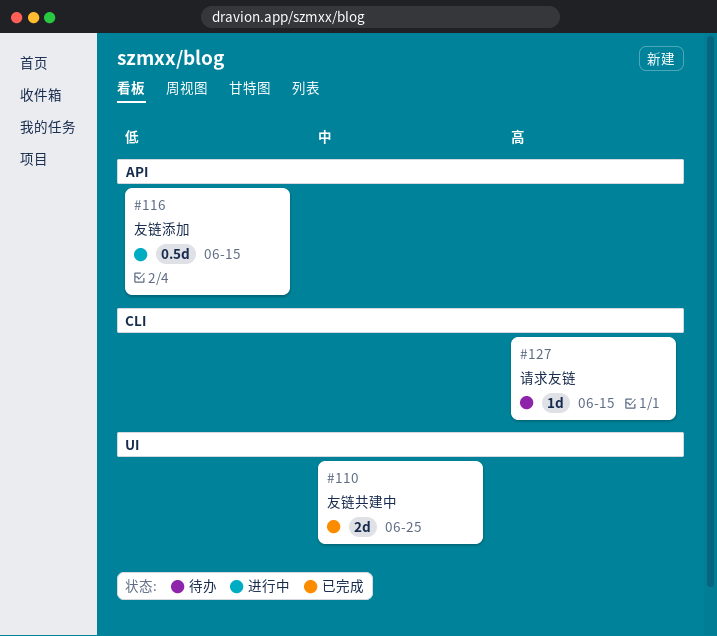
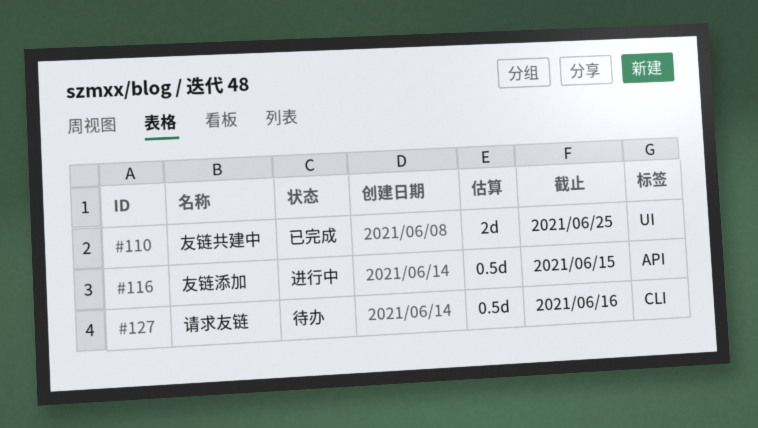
#127, estimate: 1d -> 0.5d
#127, due: Jun 15 -> Jun 16

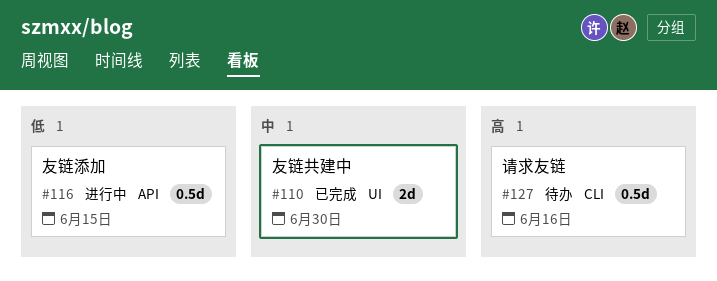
#110, due: Jun 25 -> Jun 30

